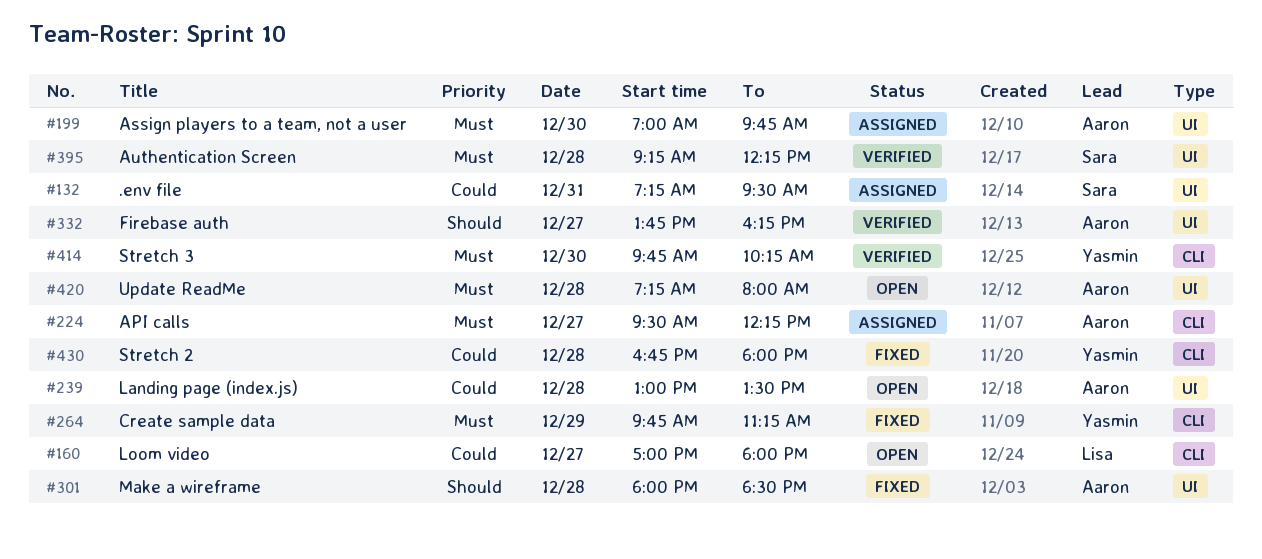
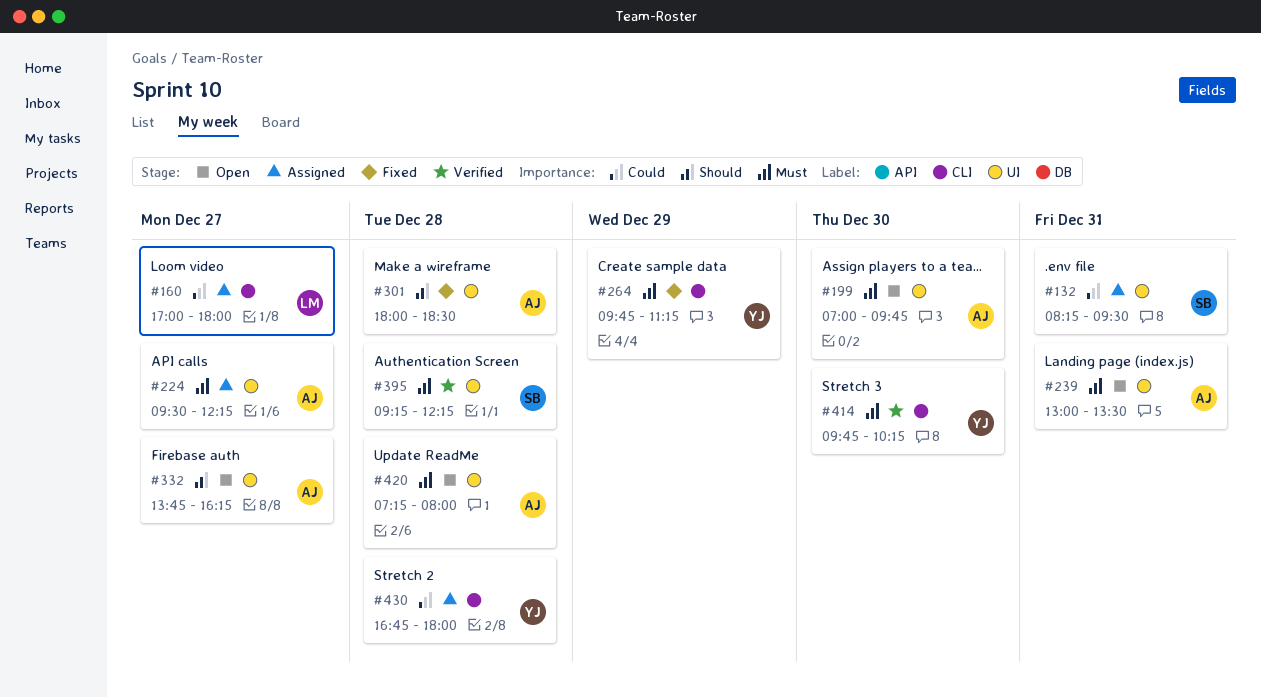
#132, begins: 07:15 -> 08:15
#160, status: Open -> Assigned
#199, status: Assigned -> Open
#224, label: CLI -> UI
#239, priority: Could -> Must
#239, day: Dec 28 -> Dec 31
#332, status: Verified -> Open
#430, status: Fixed -> Assigned

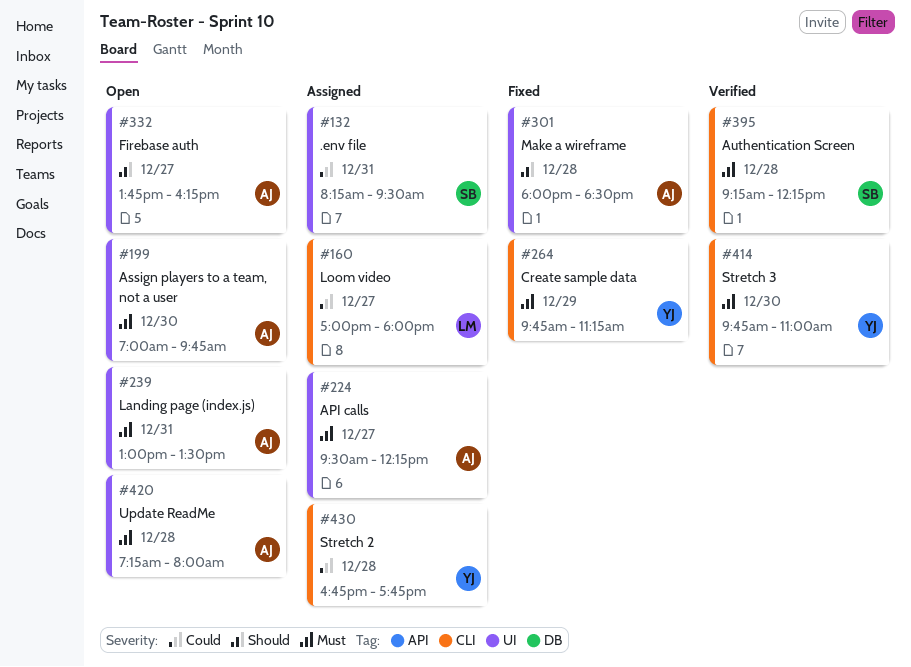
#395, label: UI -> CLI
#414, ends: 10:15 -> 11:00
#430, ends: 18:00 -> 17:45

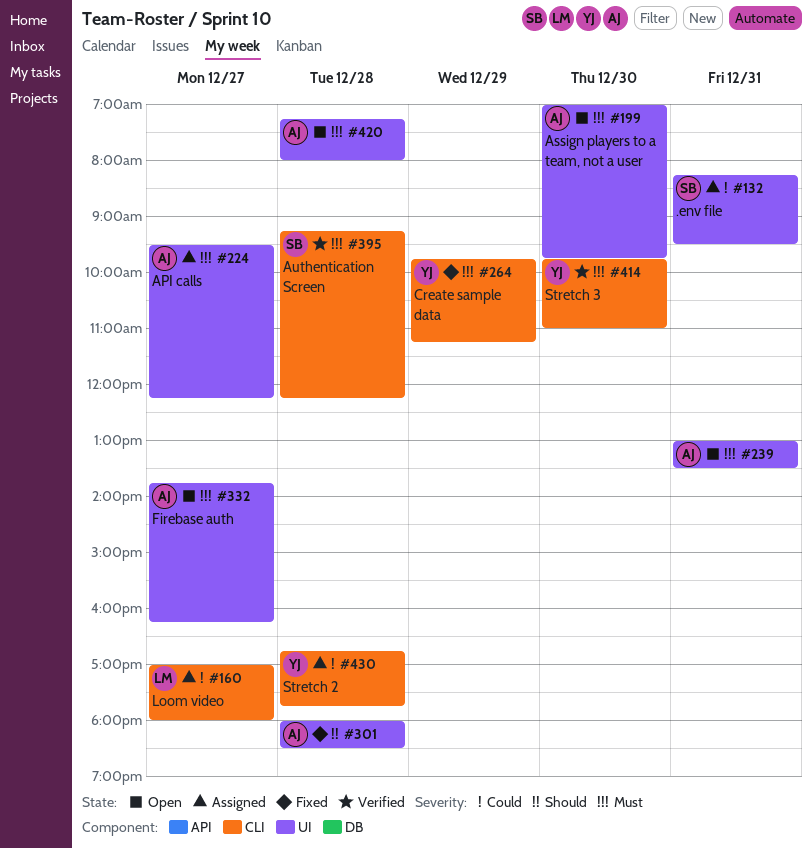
#332, priority: Should -> Must

